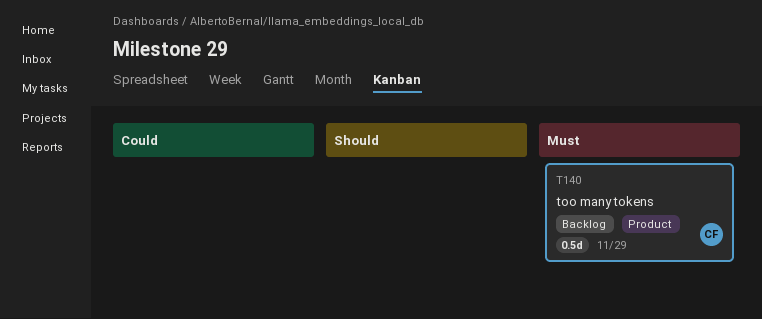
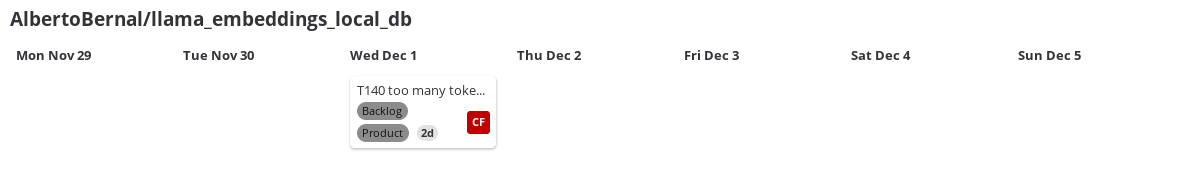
T140, estimate: 0.5d -> 2d
T140, due: Nov 29 -> Dec 1

